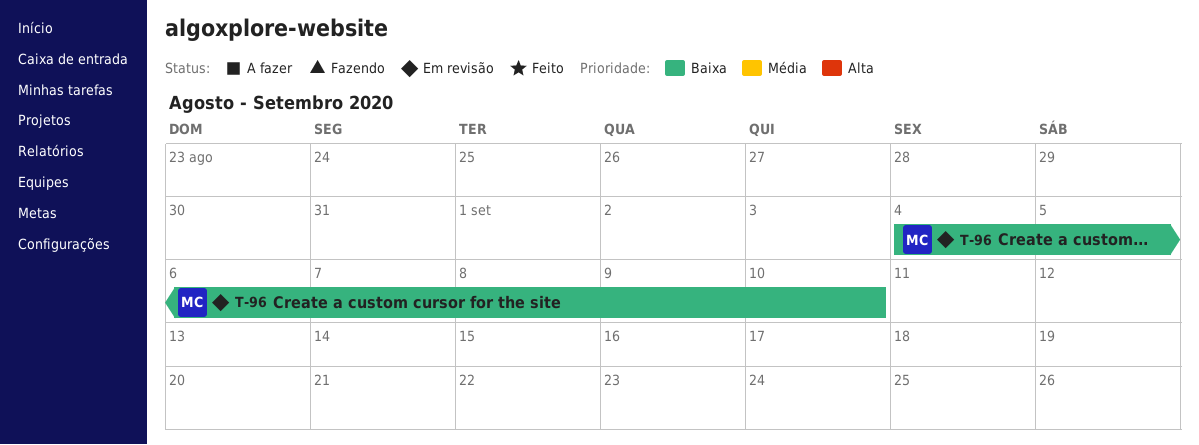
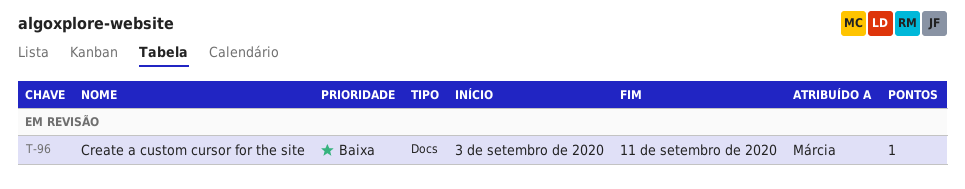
T-96, start: Sep 4 -> Sep 3
T-96, due: Sep 10 -> Sep 11

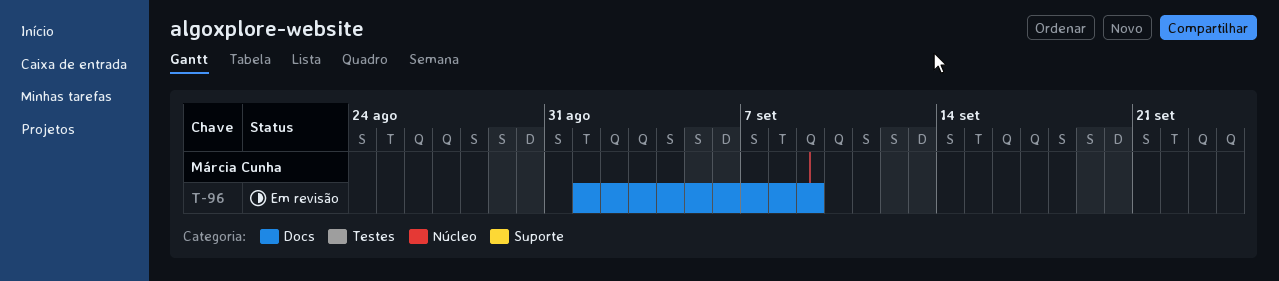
T-96, start: Sep 3 -> Sep 1
T-96, due: Sep 11 -> Sep 9

